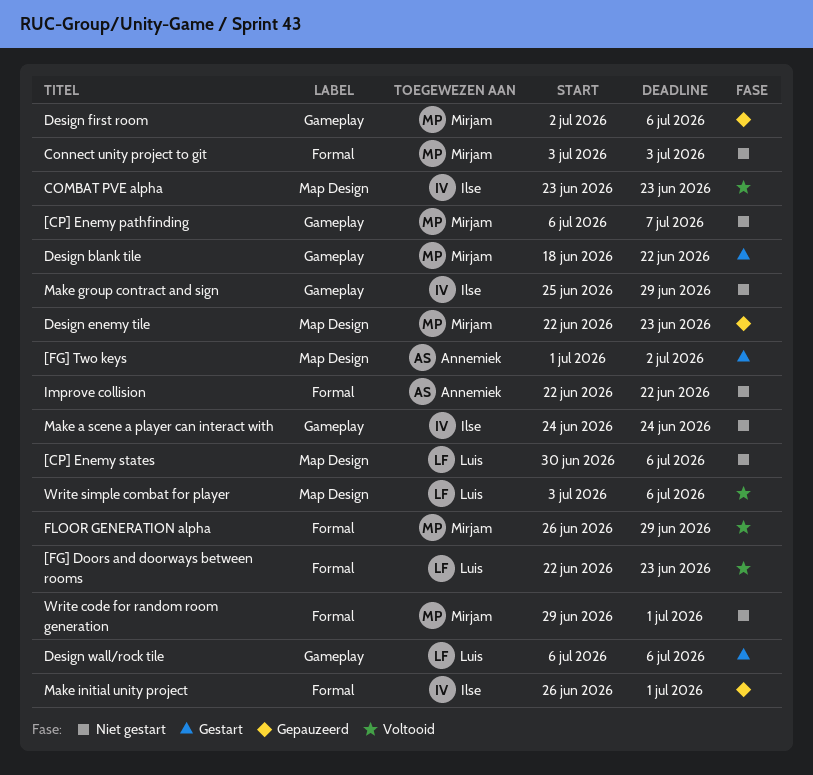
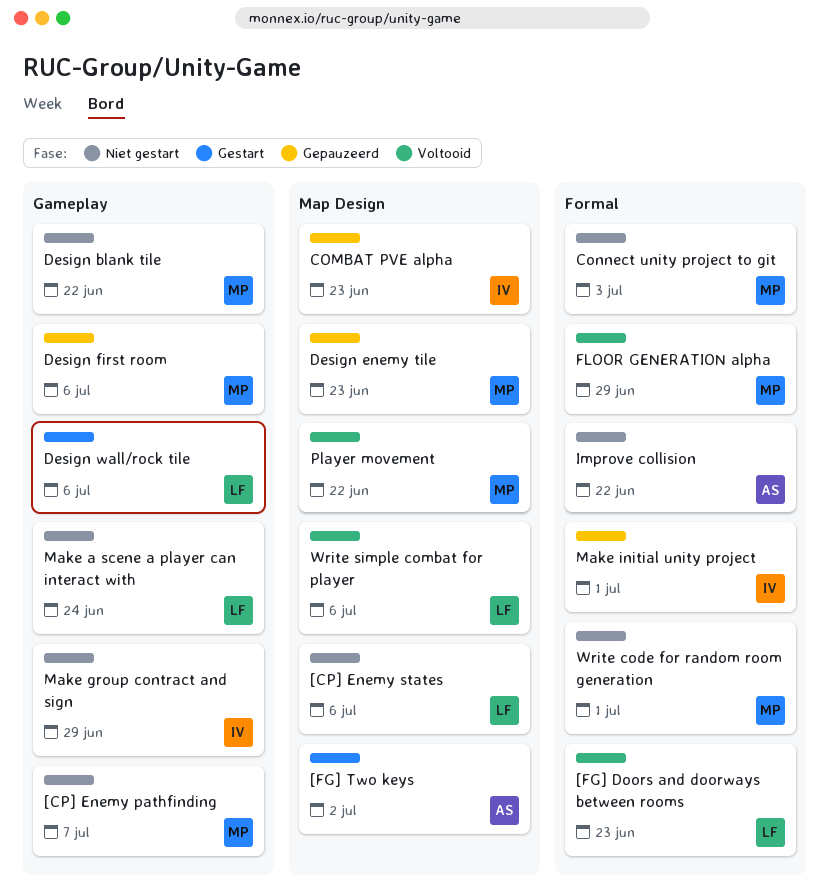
COMBAT PVE alpha, status: Voltooid -> Gepauzeerd
Design blank tile, status: Gestart -> Niet gestart
Make a scene a player can interact with, owner: Ilse -> Luis
Player movement: none -> present

